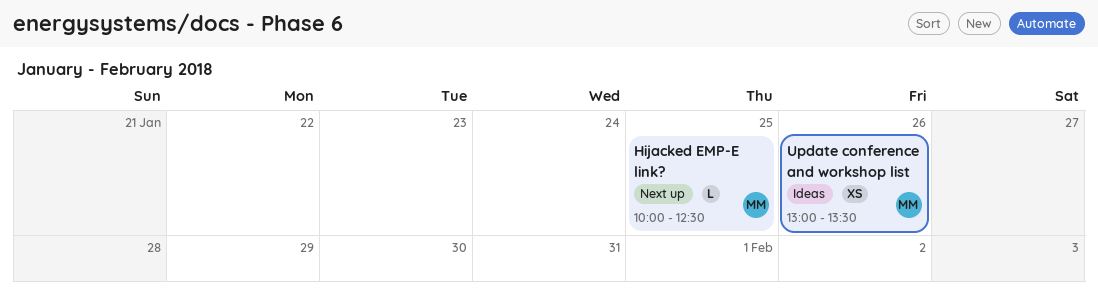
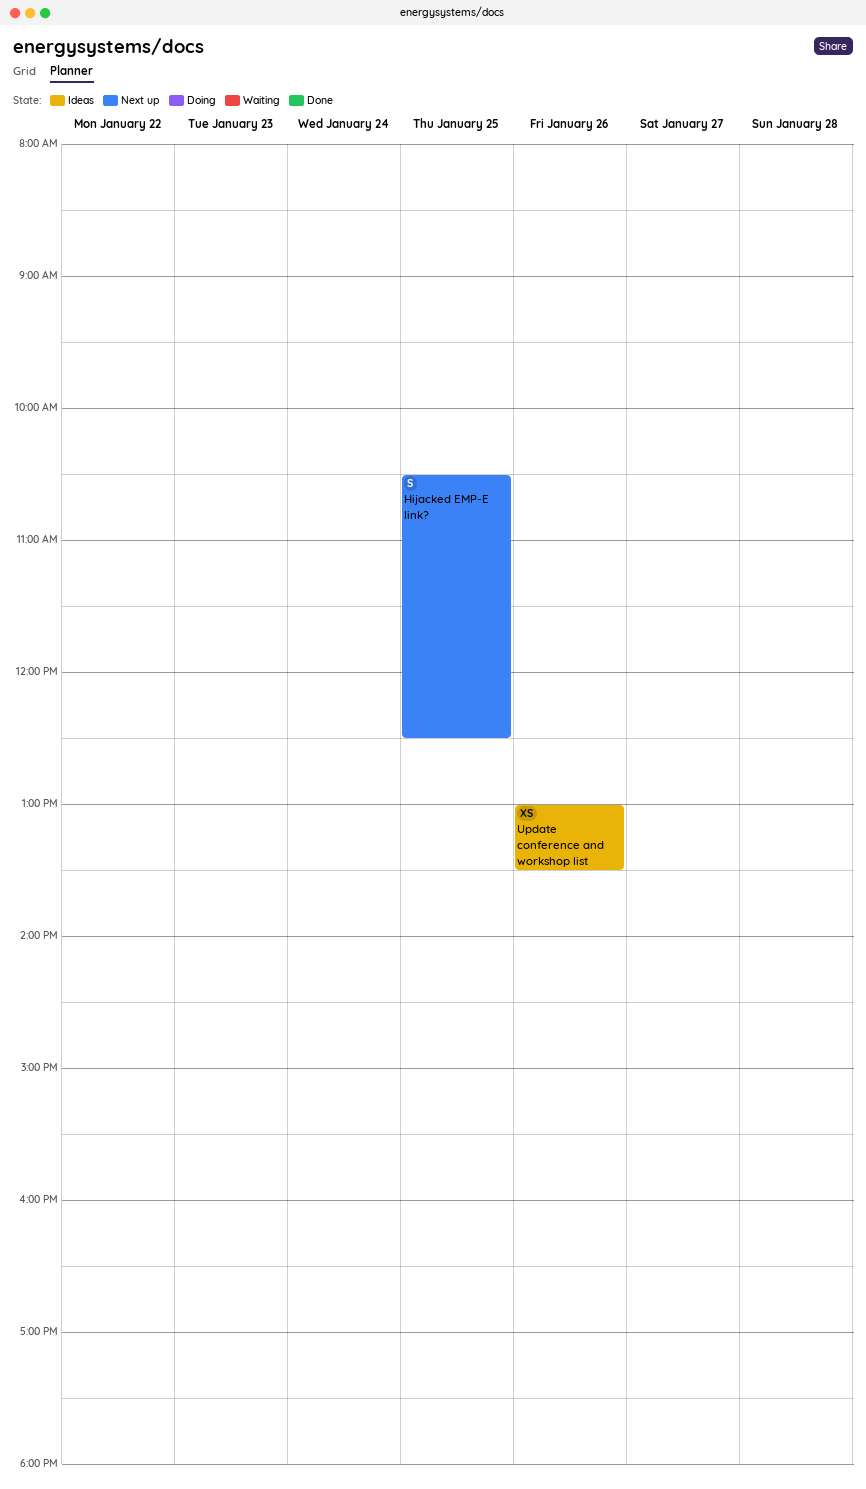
Hijacked EMP-E link?, estimate: L -> S
Hijacked EMP-E link?, begins: 10:00 -> 10:30

